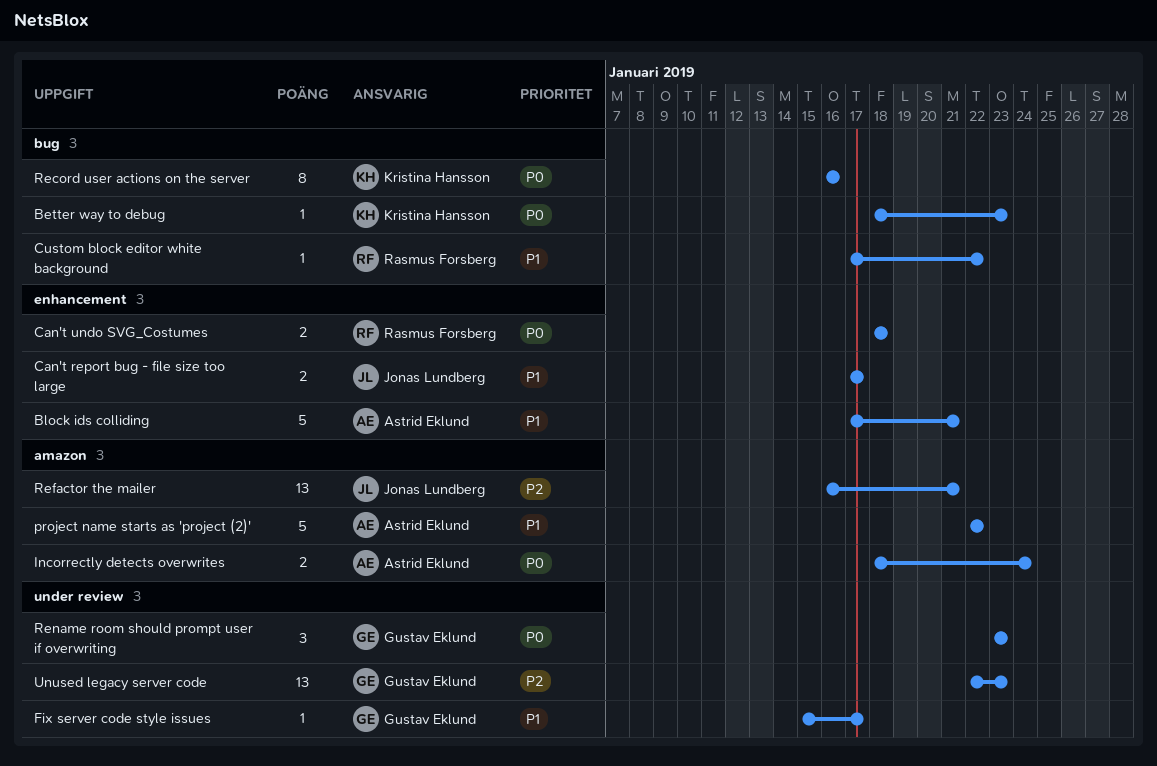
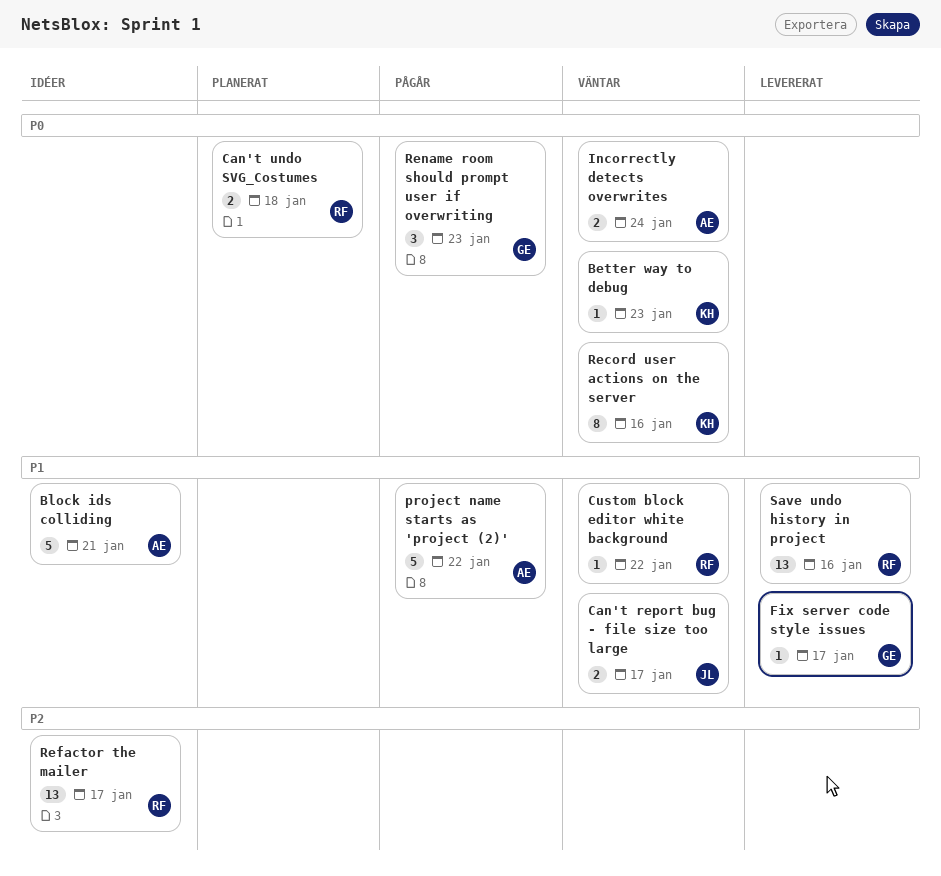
Refactor the mailer, owner: Jonas Lundberg -> Rasmus Forsberg
Refactor the mailer, due: Jan 21 -> Jan 17
Save undo history in project: none -> present
Unused legacy server code: present -> none

